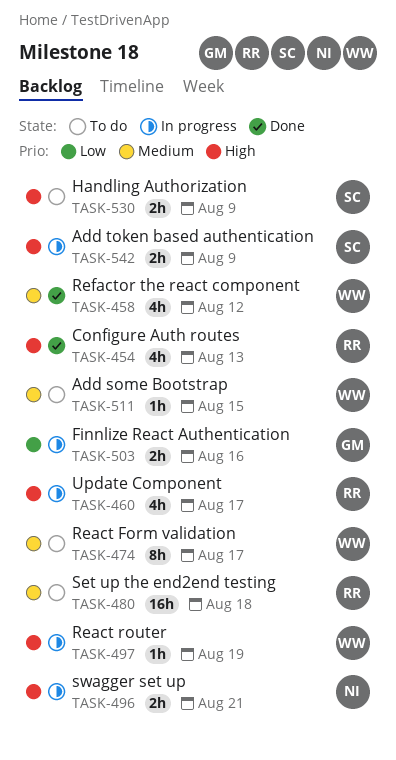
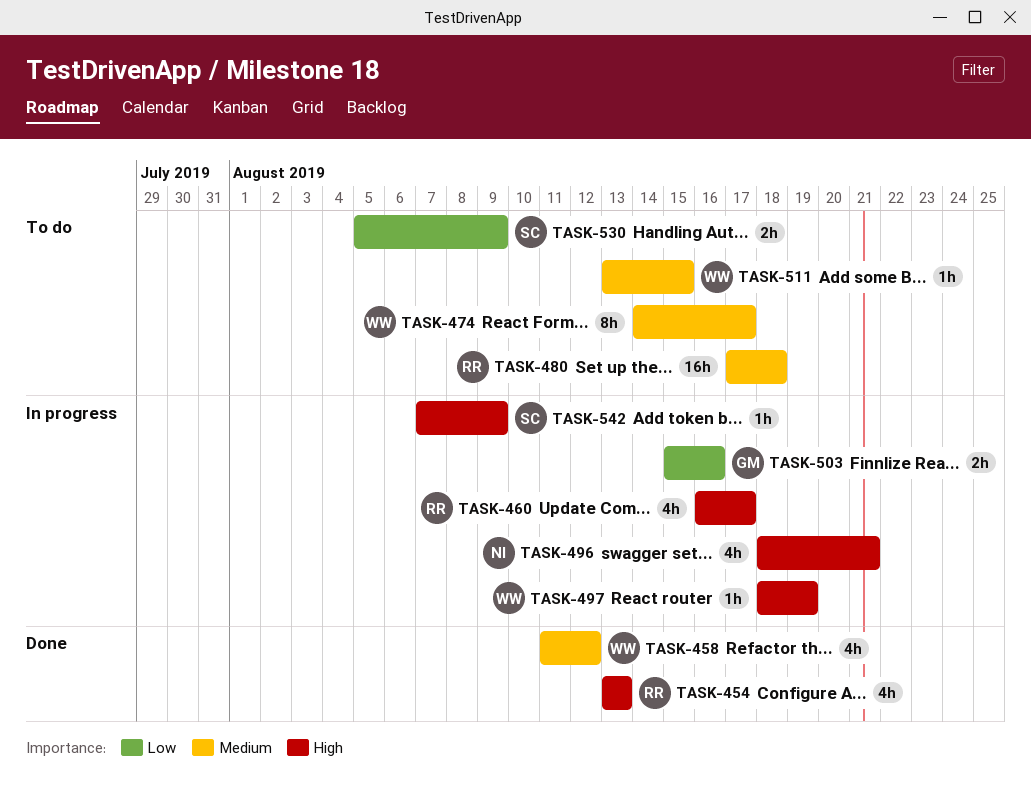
TASK-496, estimate: 2h -> 4h
TASK-530, priority: High -> Low
TASK-542, estimate: 2h -> 1h

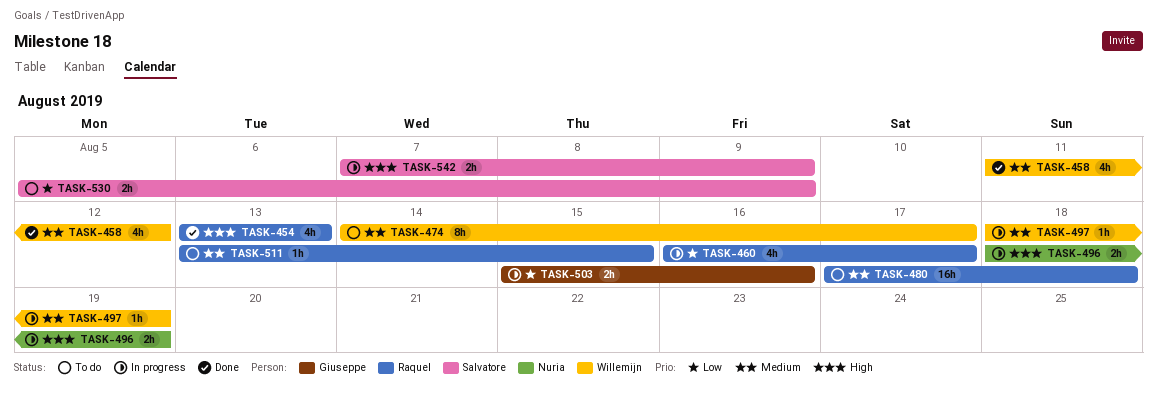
TASK-460, priority: High -> Low
TASK-496, estimate: 4h -> 2h
TASK-496, due: Aug 21 -> Aug 19
TASK-497, priority: High -> Medium
TASK-511, owner: Willemijn -> Raquel
TASK-542, estimate: 1h -> 2h

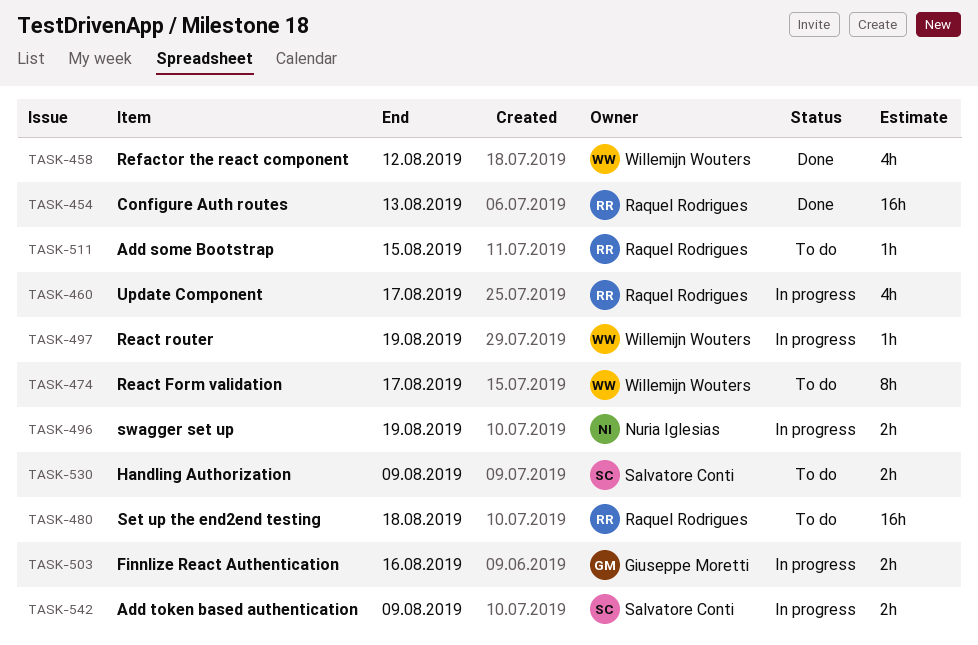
TASK-454, estimate: 4h -> 16h

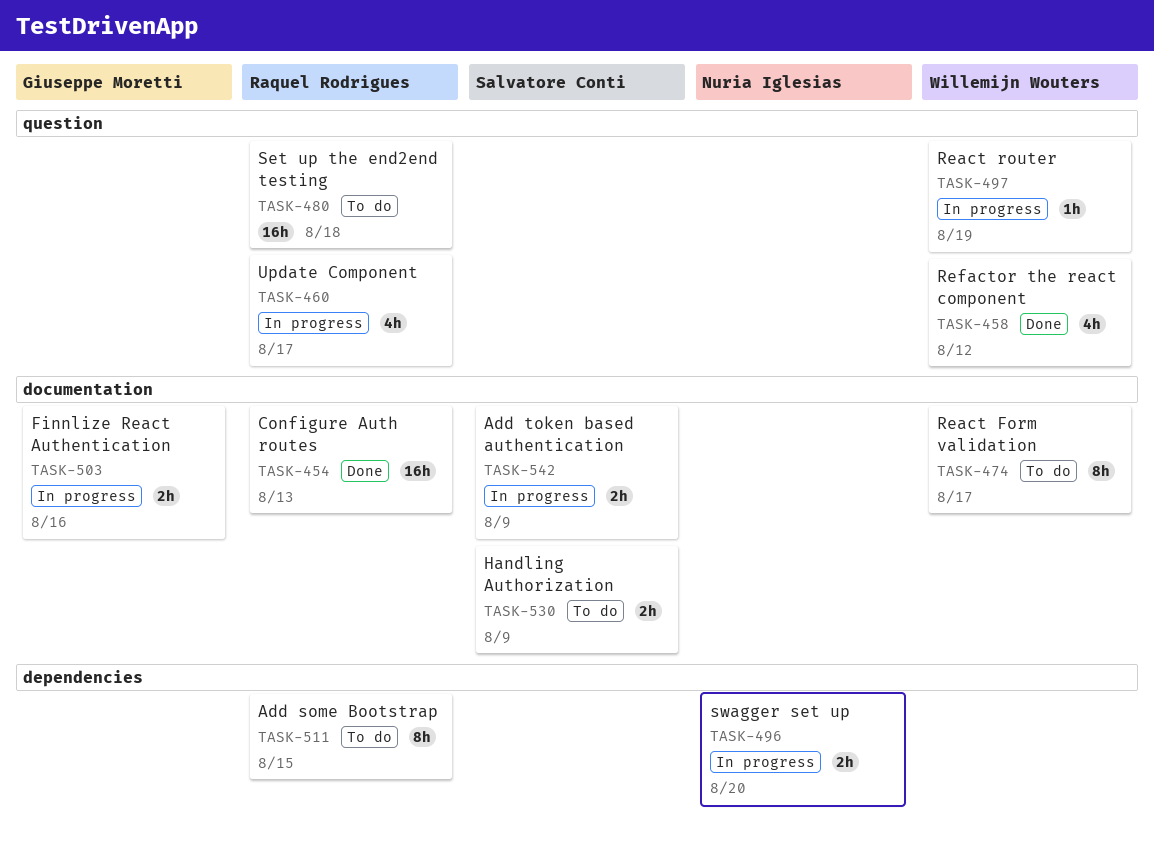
TASK-496, due: Aug 19 -> Aug 20
TASK-511, estimate: 1h -> 8h

